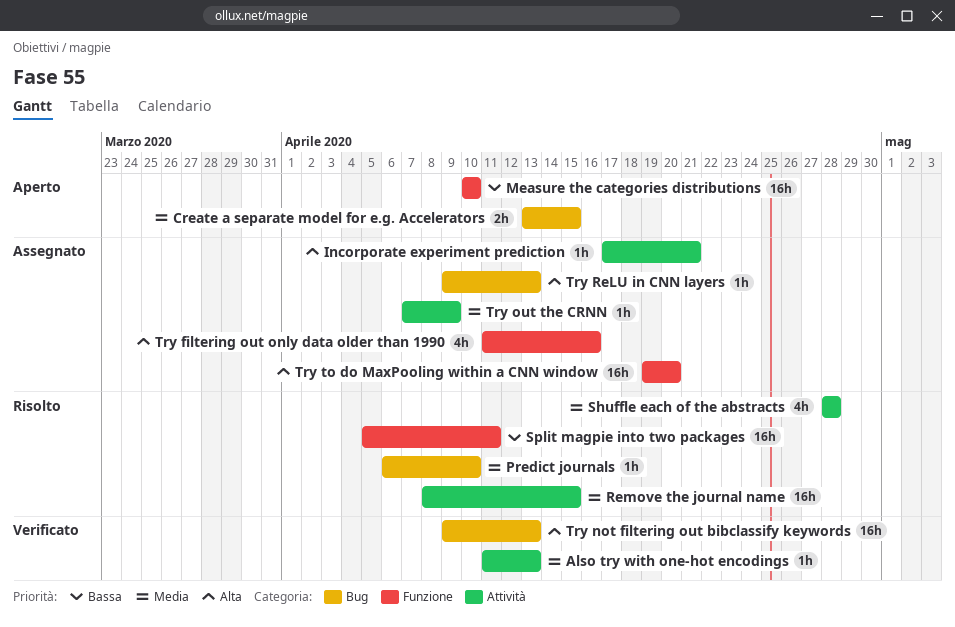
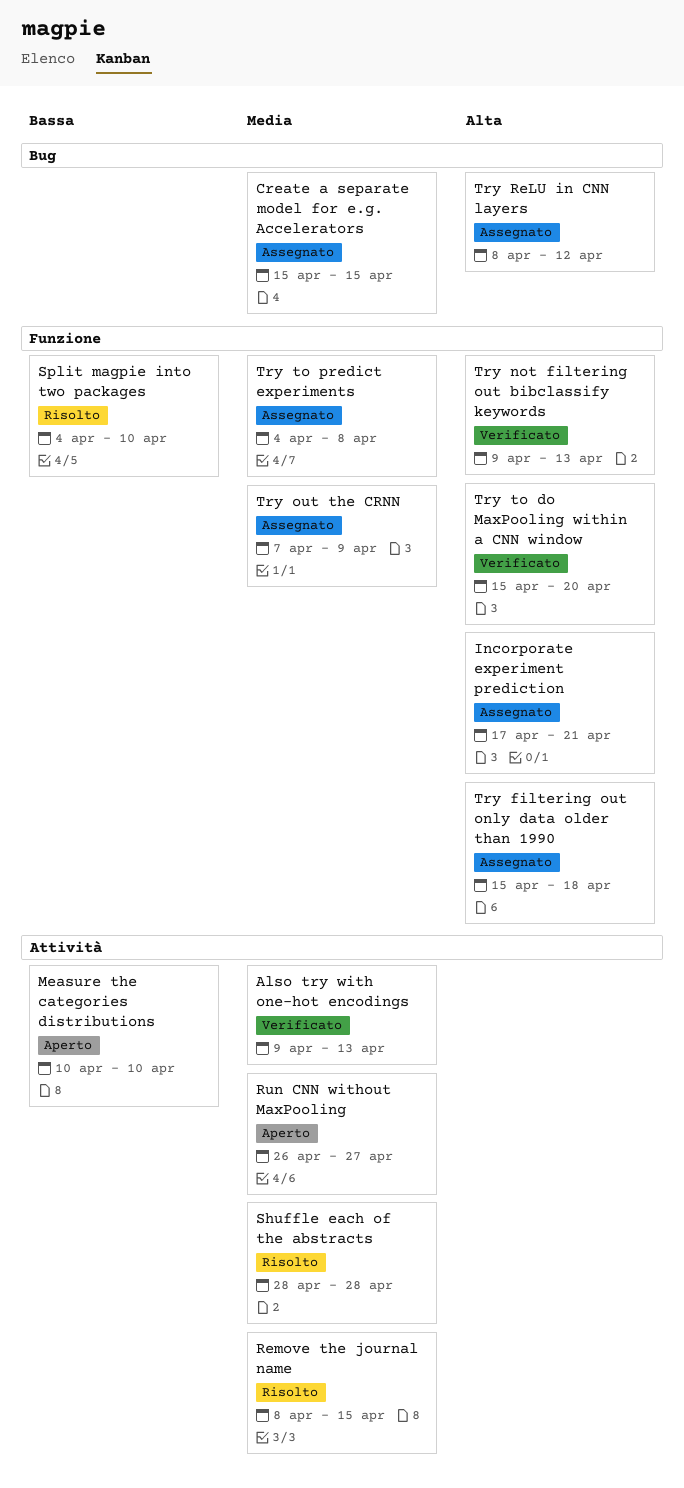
Also try with one-hot encodings, start: Apr 11 -> Apr 9
Create a separate model for e.g. Accelerators, status: Aperto -> Assegnato
Create a separate model for e.g. Accelerators, start: Apr 13 -> Apr 15
Incorporate experiment prediction, label: Attività -> Funzione
Measure the categories distributions, label: Funzione -> Attività
Predict journals: present -> none
Run CNN without MaxPooling: none -> present
Split magpie into two packages, start: Apr 5 -> Apr 4
Split magpie into two packages, due: Apr 11 -> Apr 10
Try filtering out only data older than 1990, start: Apr 11 -> Apr 15
Try filtering out only data older than 1990, due: Apr 16 -> Apr 18
Try not filtering out bibclassify keywords, label: Bug -> Funzione
Try out the CRNN, label: Attività -> Funzione
Try ReLU in CNN layers, start: Apr 9 -> Apr 8
Try ReLU in CNN layers, due: Apr 13 -> Apr 12
Try to do MaxPooling within a CNN window, status: Assegnato -> Verificato
Try to do MaxPooling within a CNN window, start: Apr 19 -> Apr 15
Try to predict experiments: none -> present

